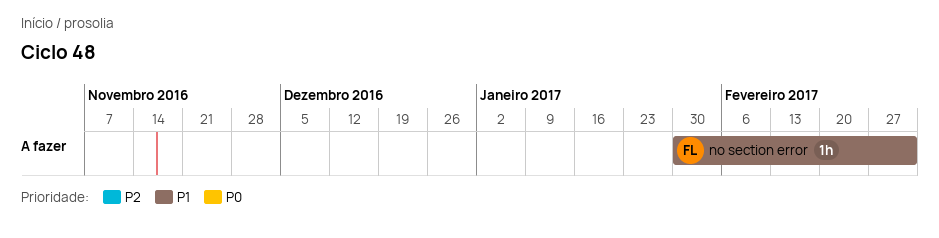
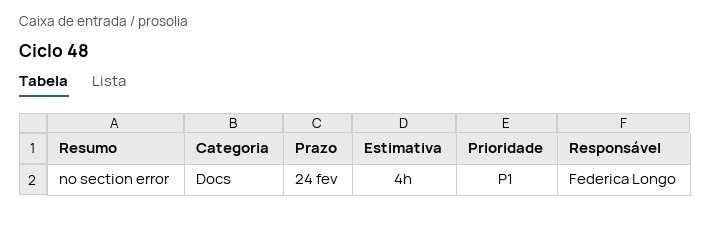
no section error, estimate: 1h -> 4h
no section error, due: Mar 3 -> Feb 24

